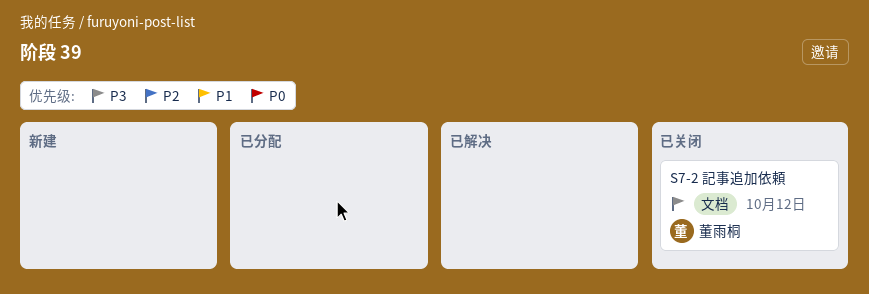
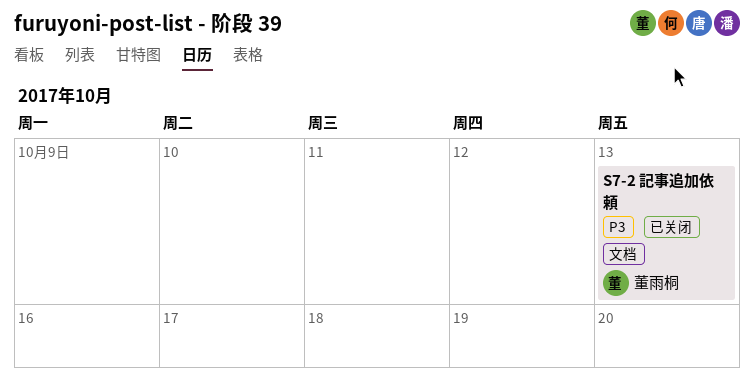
S7-2 記事追加依頼, due: Oct 12 -> Oct 13

